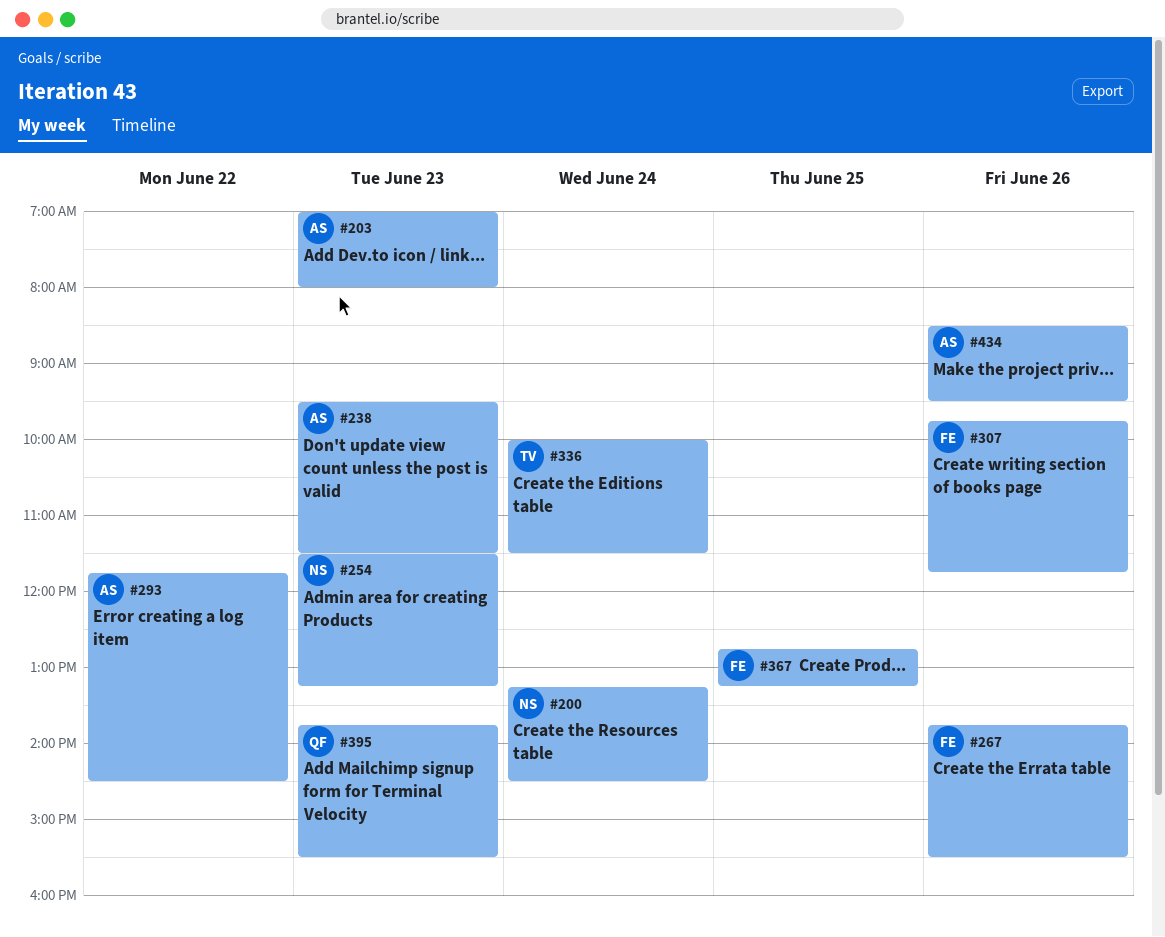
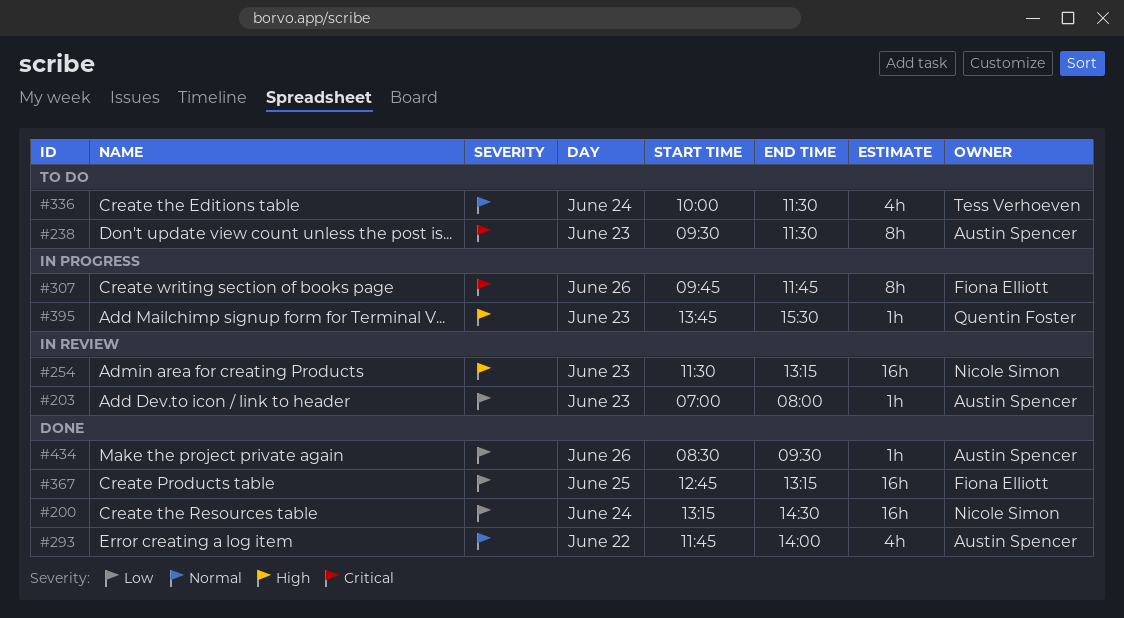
#267: present -> none
#293, ends: 14:30 -> 14:00

